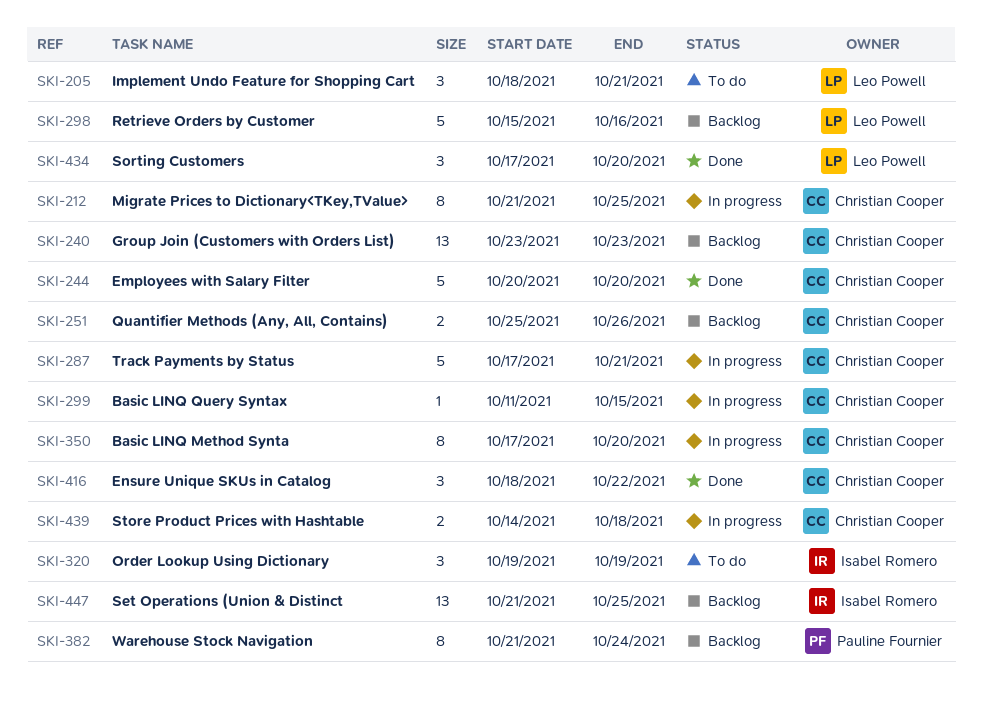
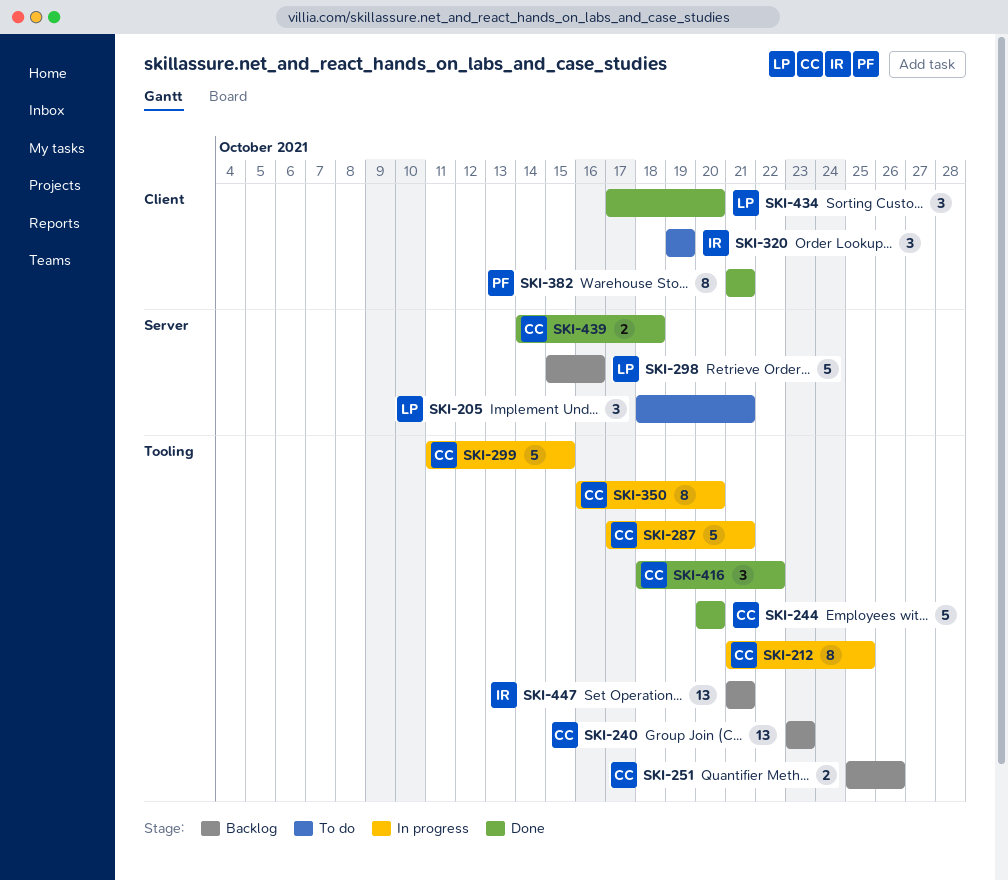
SKI-299, estimate: 1 -> 5
SKI-350, start: Oct 17 -> Oct 16
SKI-382, status: Backlog -> Done
SKI-382, due: Oct 24 -> Oct 21
SKI-439, status: In progress -> Done
SKI-447, due: Oct 25 -> Oct 21

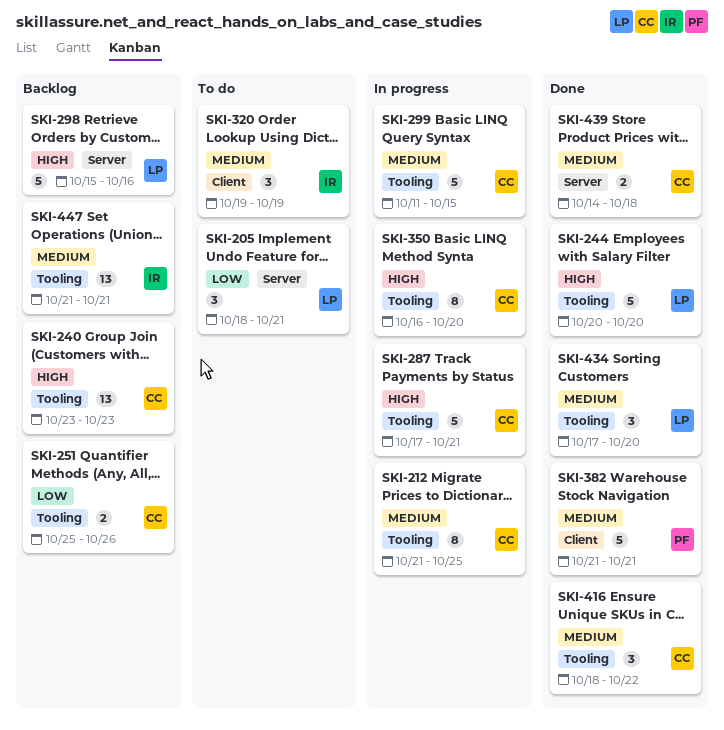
SKI-244, owner: CC -> LP
SKI-382, estimate: 8 -> 5
SKI-434, label: Client -> Tooling

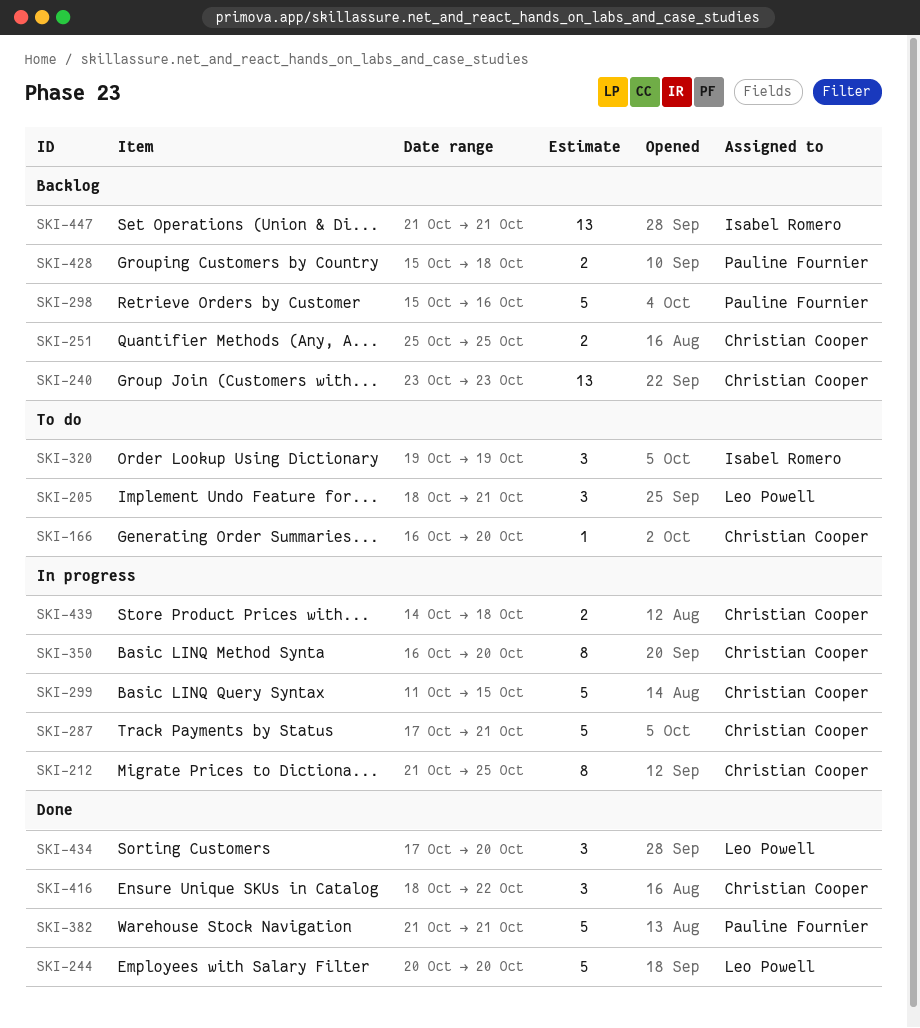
SKI-166: none -> present
SKI-251, due: Oct 26 -> Oct 25
SKI-298, owner: Leo Powell -> Pauline Fournier
SKI-428: none -> present
SKI-439, status: Done -> In progress

